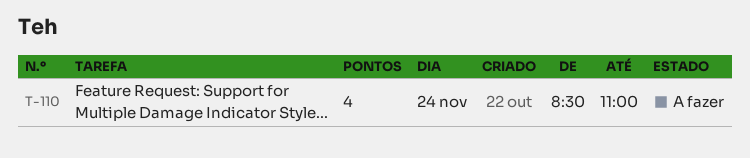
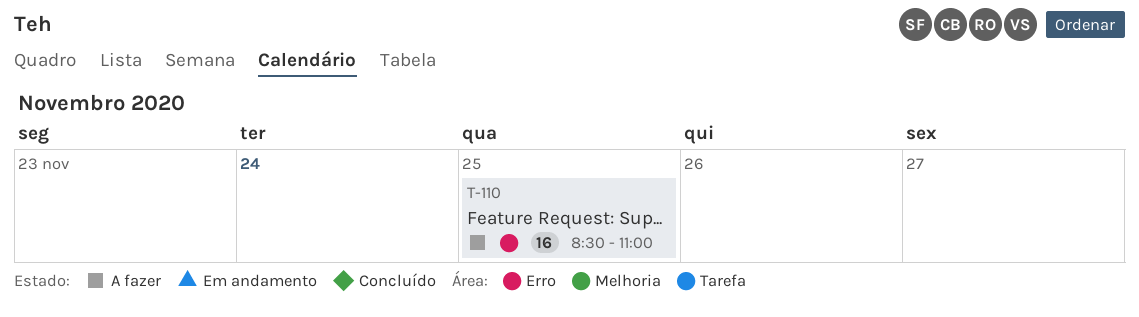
T-110, estimate: 4 -> 16
T-110, day: Nov 24 -> Nov 25

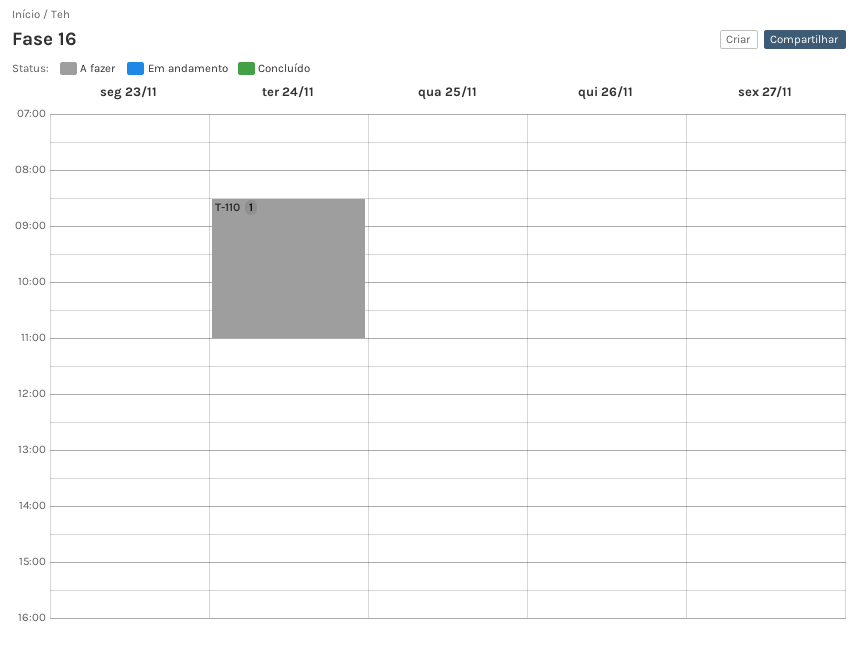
T-110, estimate: 16 -> 1
T-110, day: Nov 25 -> Nov 24

